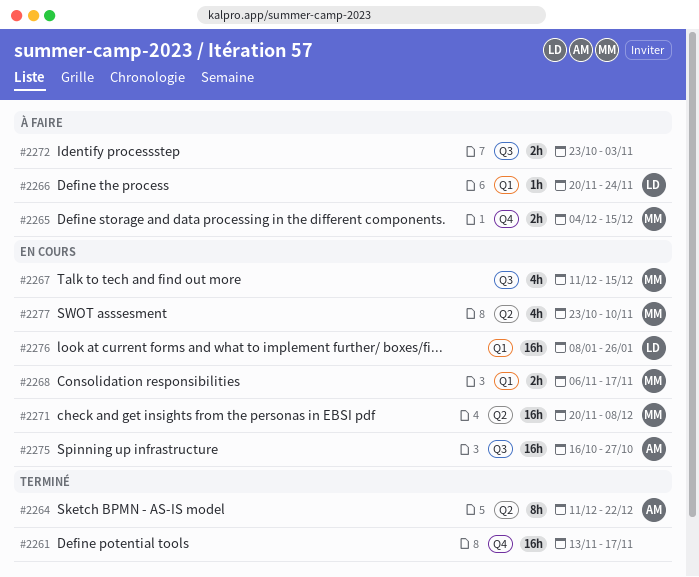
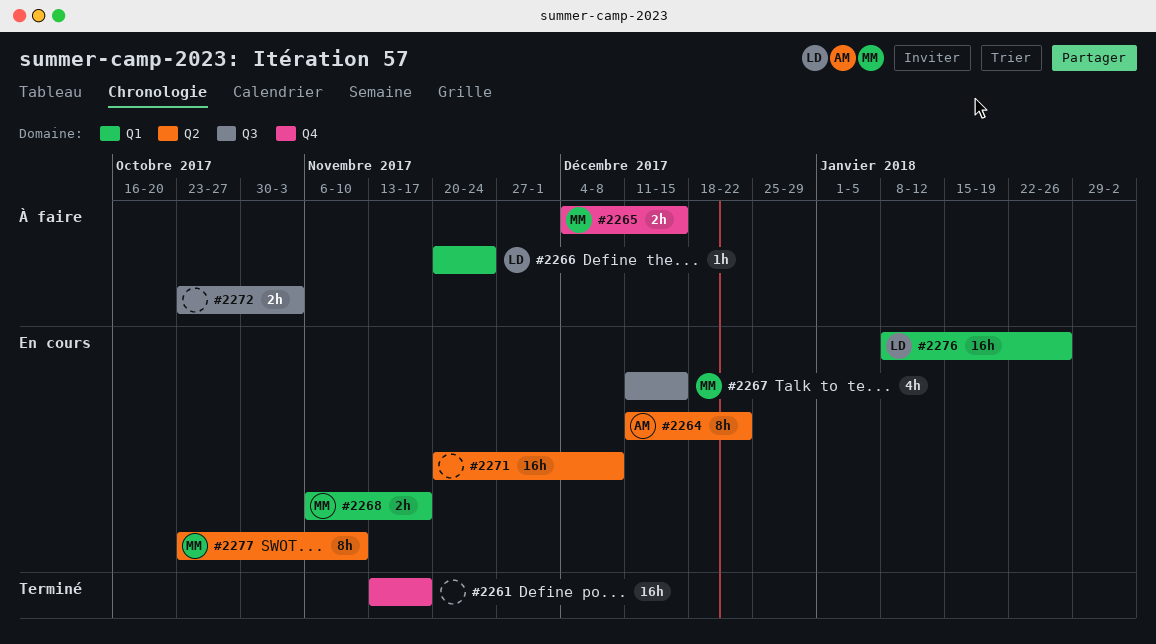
#2264, status: Terminé -> En cours
#2271, owner: MM -> none
#2275: present -> none
#2277, estimate: 4h -> 8h

